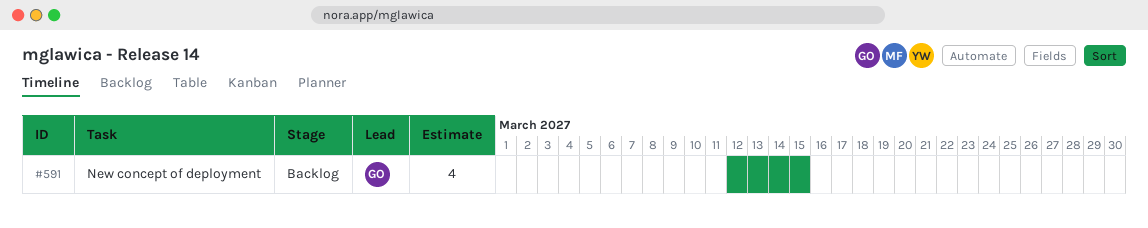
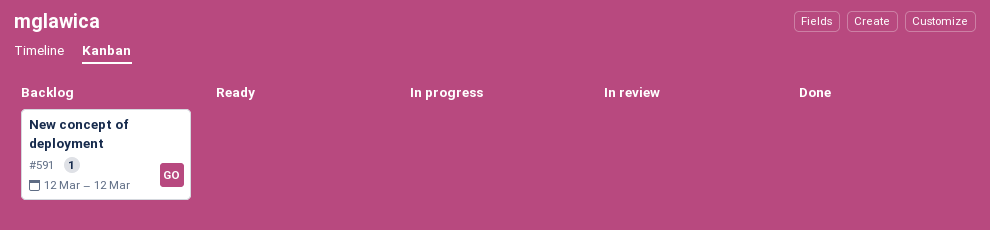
#591, estimate: 4 -> 1
#591, due: Mar 15 -> Mar 12

